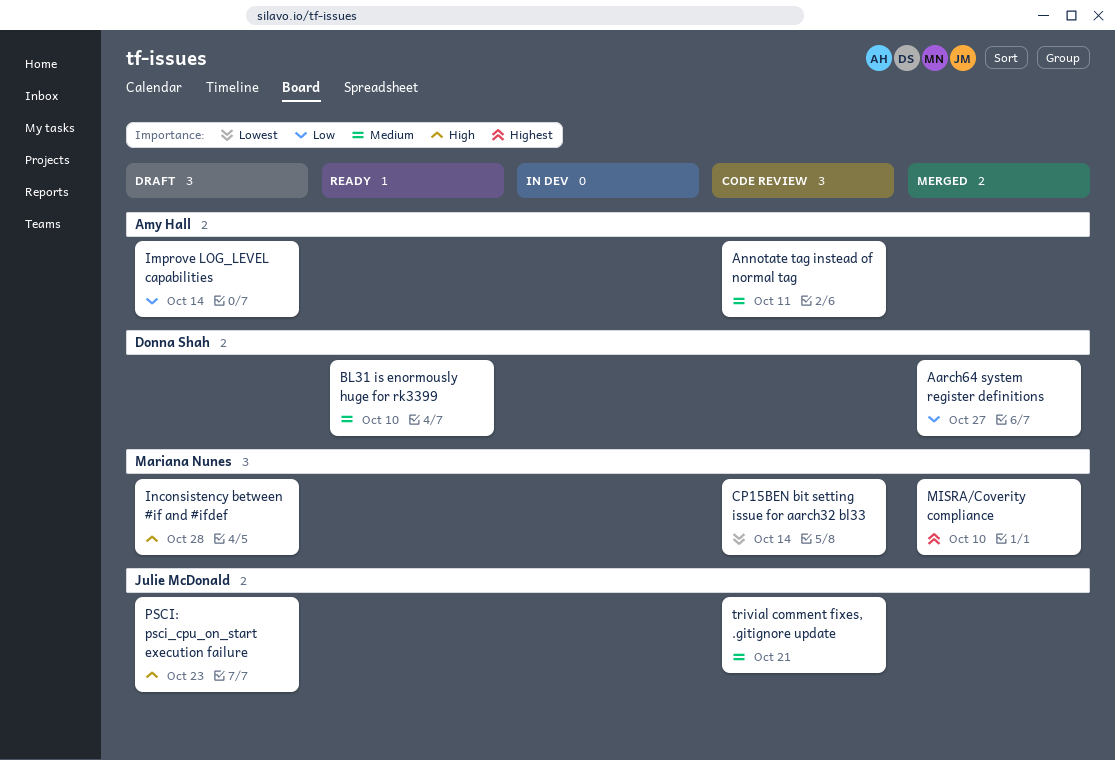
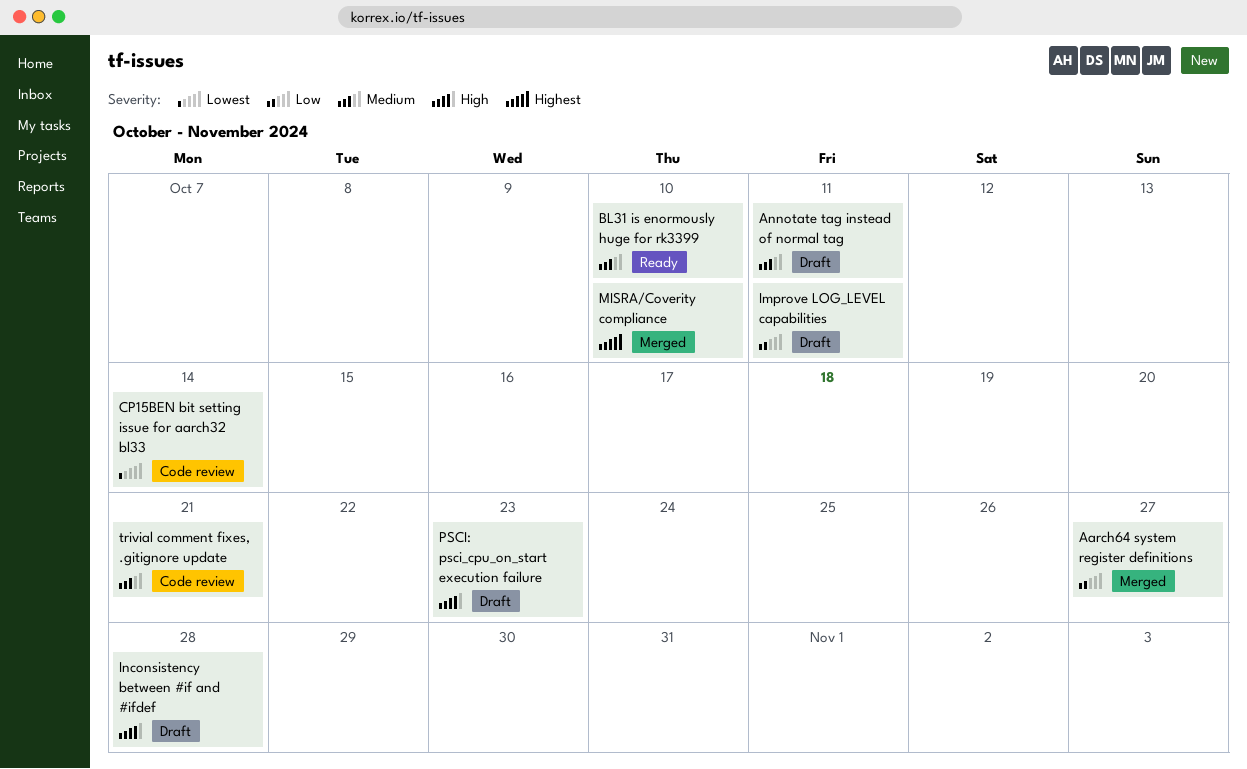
Annotate tag instead of normal tag, status: Code review -> Draft
Improve LOG_LEVEL capabilities, due: Oct 14 -> Oct 11

